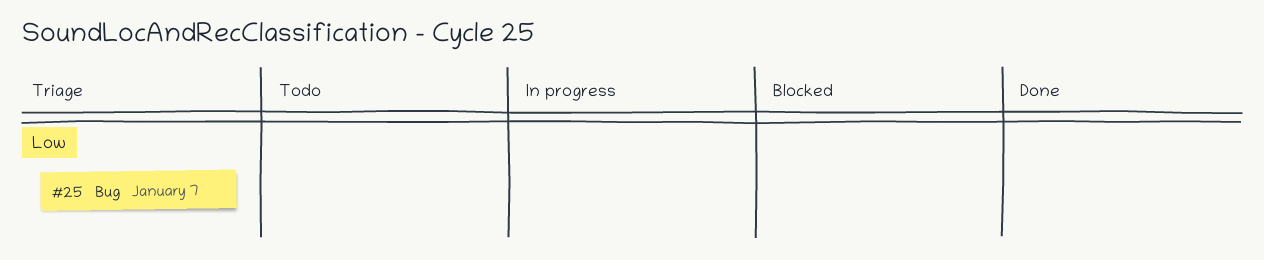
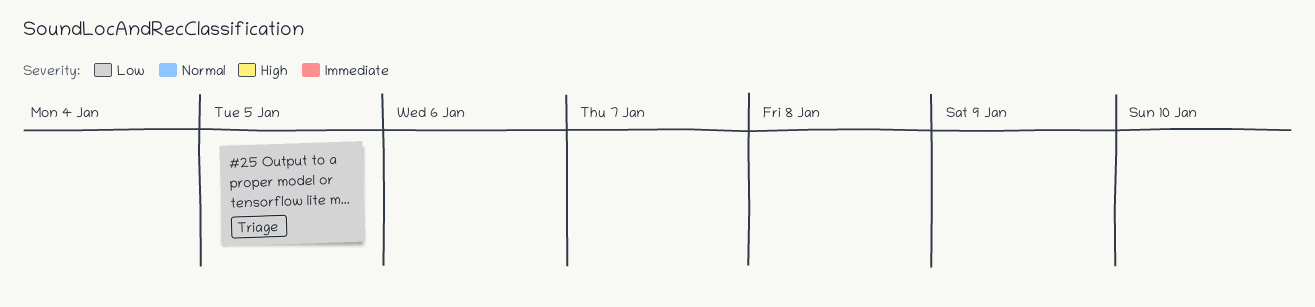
#25, due: Jan 7 -> Jan 5

